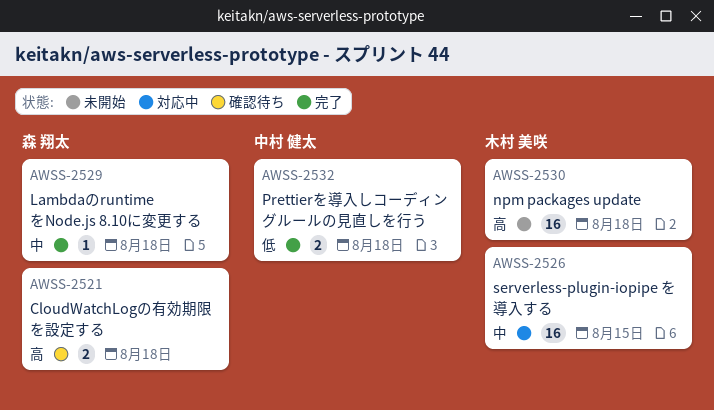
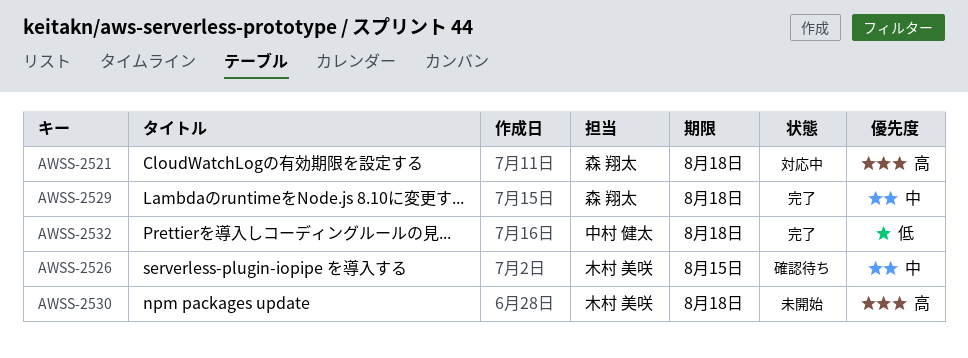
AWSS-2521, status: 確認待ち -> 対応中
AWSS-2526, status: 対応中 -> 確認待ち

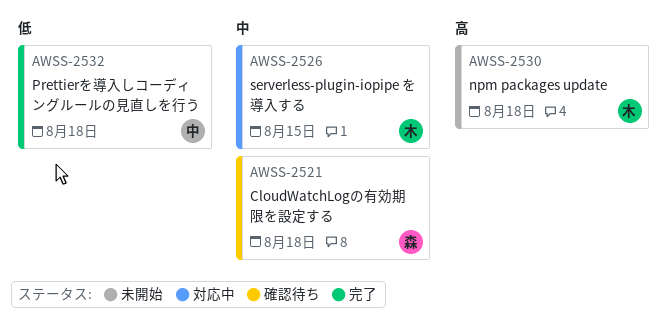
AWSS-2521, status: 対応中 -> 確認待ち
AWSS-2521, priority: 高 -> 中
AWSS-2526, status: 確認待ち -> 対応中
AWSS-2529: present -> none

